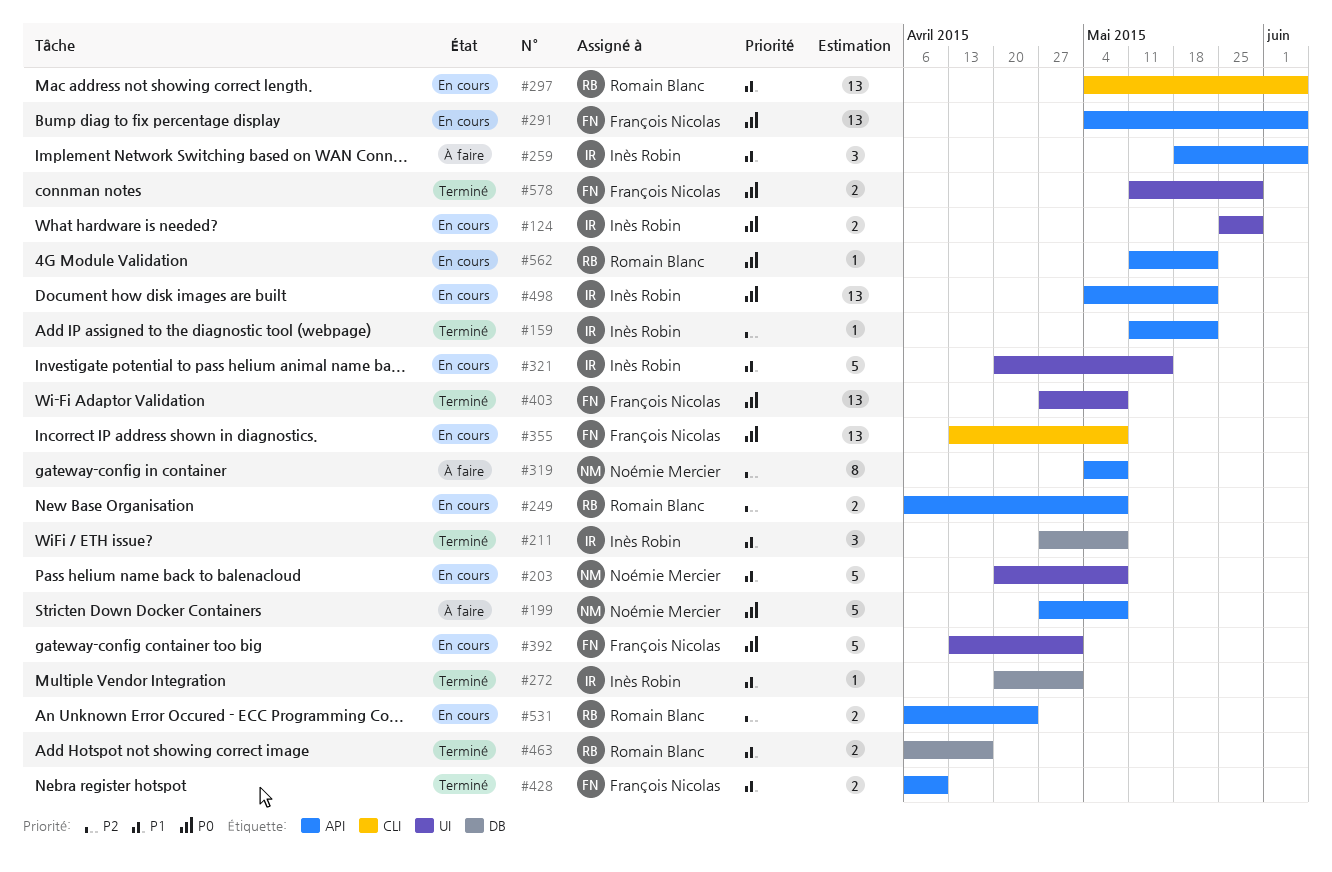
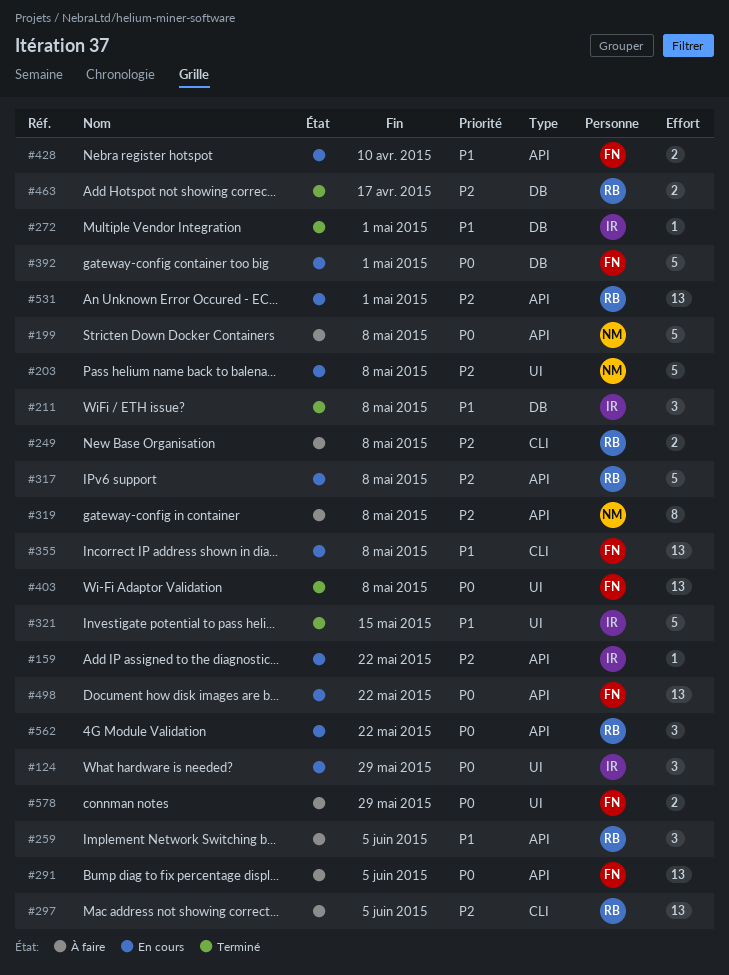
#124, estimate: 2 -> 3
#159, status: Terminé -> En cours
#203, priority: P1 -> P2
#249, status: En cours -> À faire
#249, label: API -> CLI
#259, owner: Inès Robin -> Romain Blanc
#291, status: En cours -> À faire
#297, status: En cours -> À faire
#297, priority: P1 -> P2
#317: none -> present
#321, status: En cours -> Terminé
#355, priority: P0 -> P1
#392, label: UI -> DB
#428, status: Terminé -> En cours
#463, priority: P1 -> P2
#498, owner: Inès Robin -> François Nicolas
#531, estimate: 2 -> 13
#531, due: Apr 24 -> May 1
#562, estimate: 1 -> 3
#578, status: Terminé -> À faire

